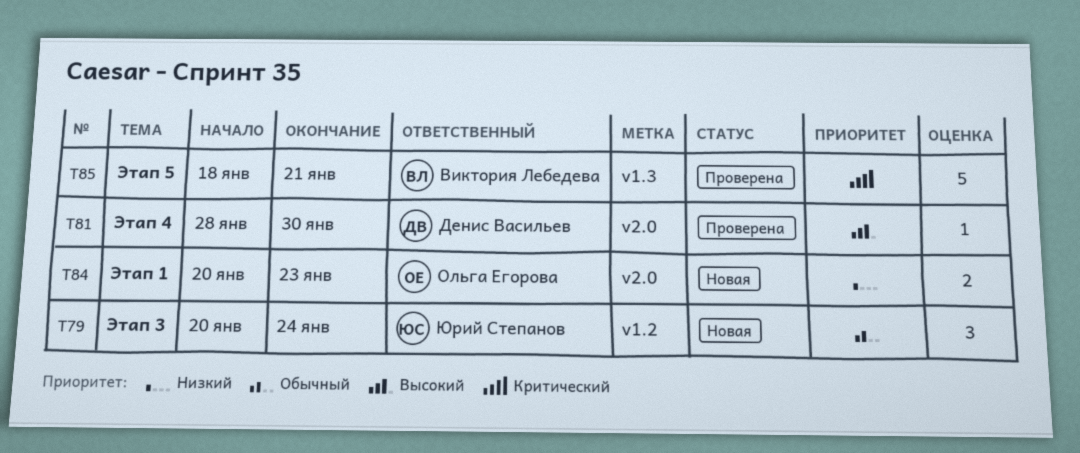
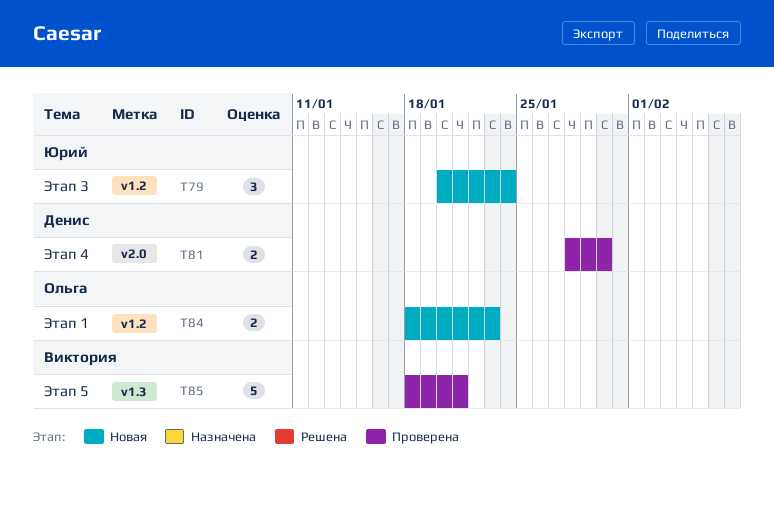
T81, estimate: 1 -> 2
T84, label: v2.0 -> v1.2
T84, start: Jan 20 -> Jan 18

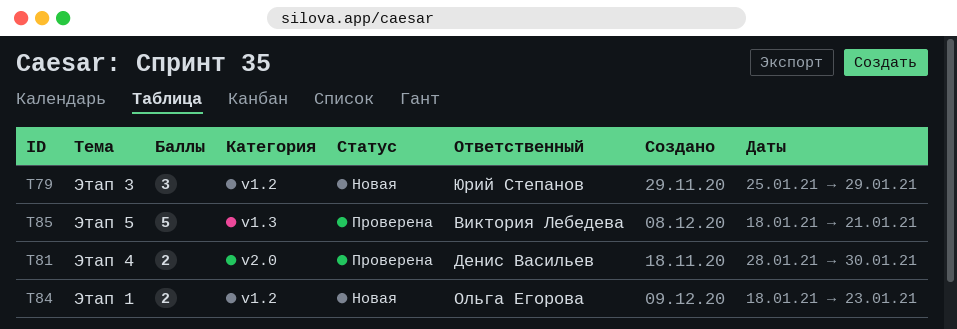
T79, start: Jan 20 -> Jan 25
T79, due: Jan 24 -> Jan 29

